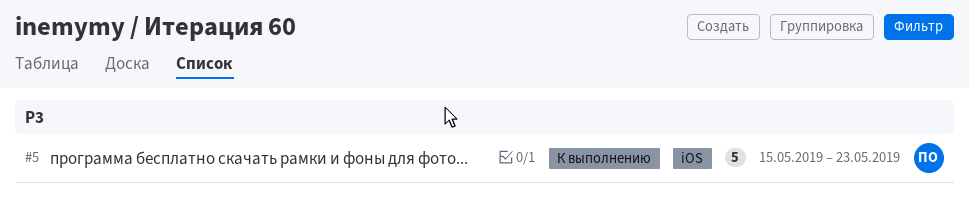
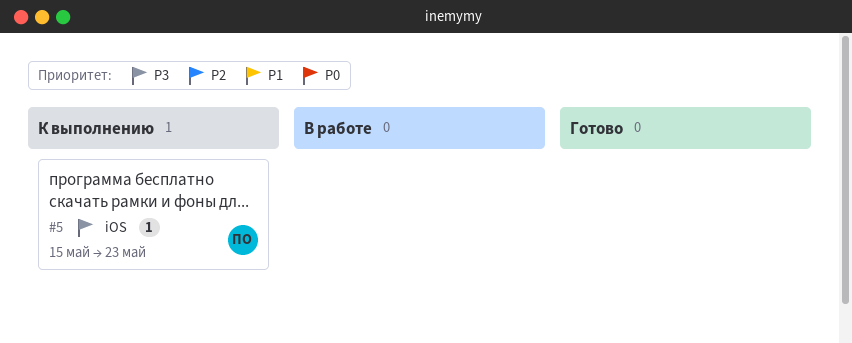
#5, estimate: 5 -> 1

